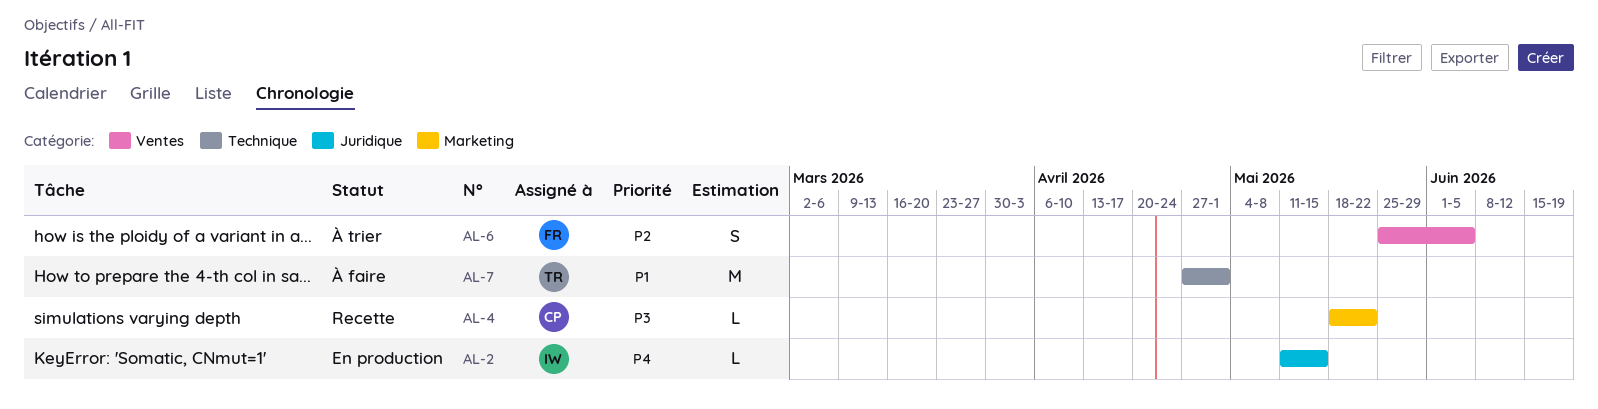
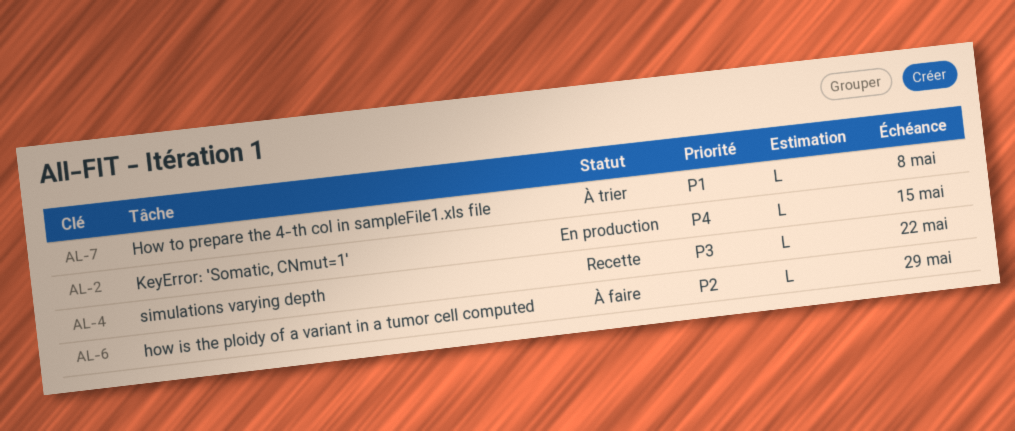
AL-6, status: À trier -> À faire
AL-6, estimate: S -> L
AL-6, due: Jun 5 -> May 29
AL-7, status: À faire -> À trier
AL-7, estimate: M -> L
AL-7, due: May 1 -> May 8

